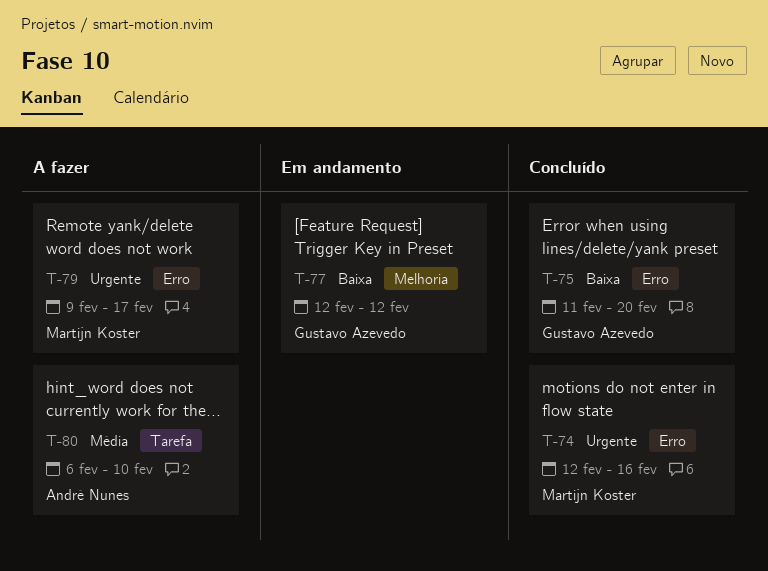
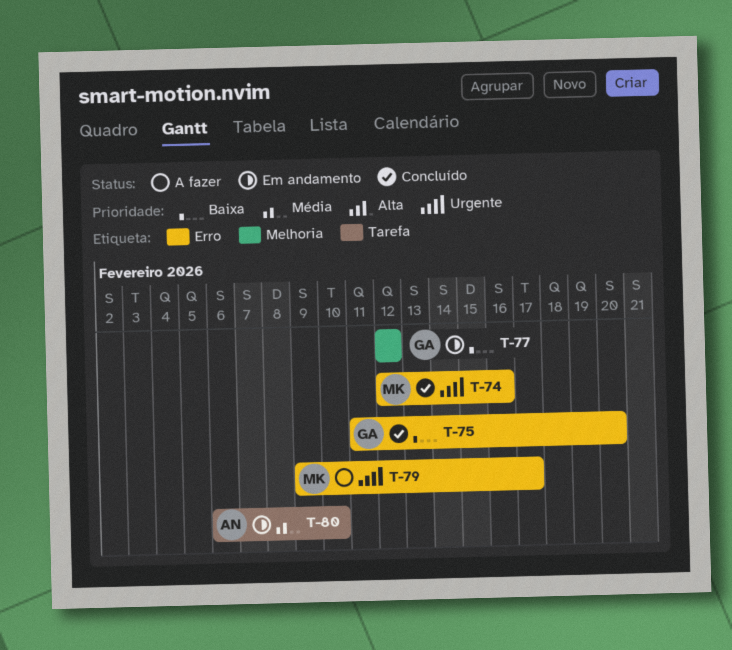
T-80, status: A fazer -> Em andamento

